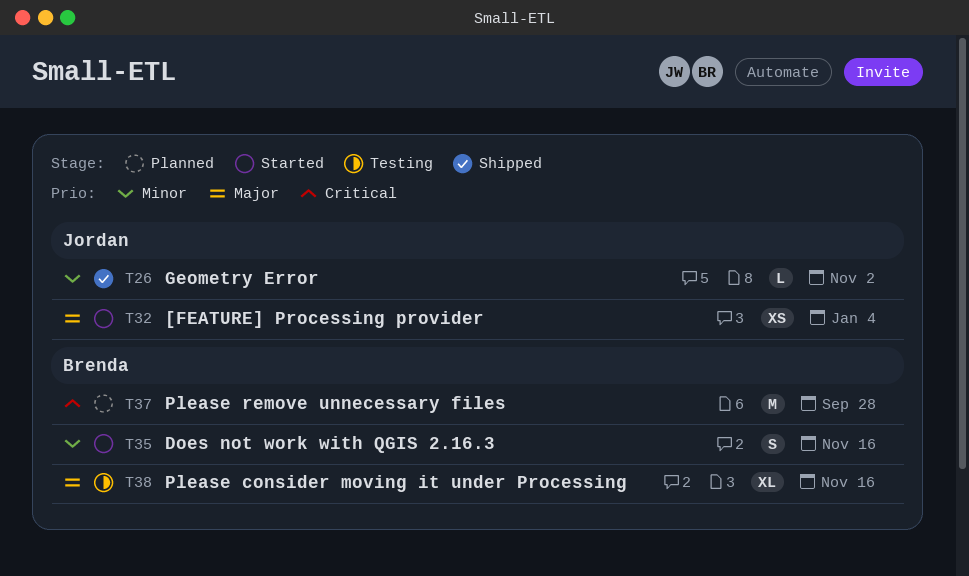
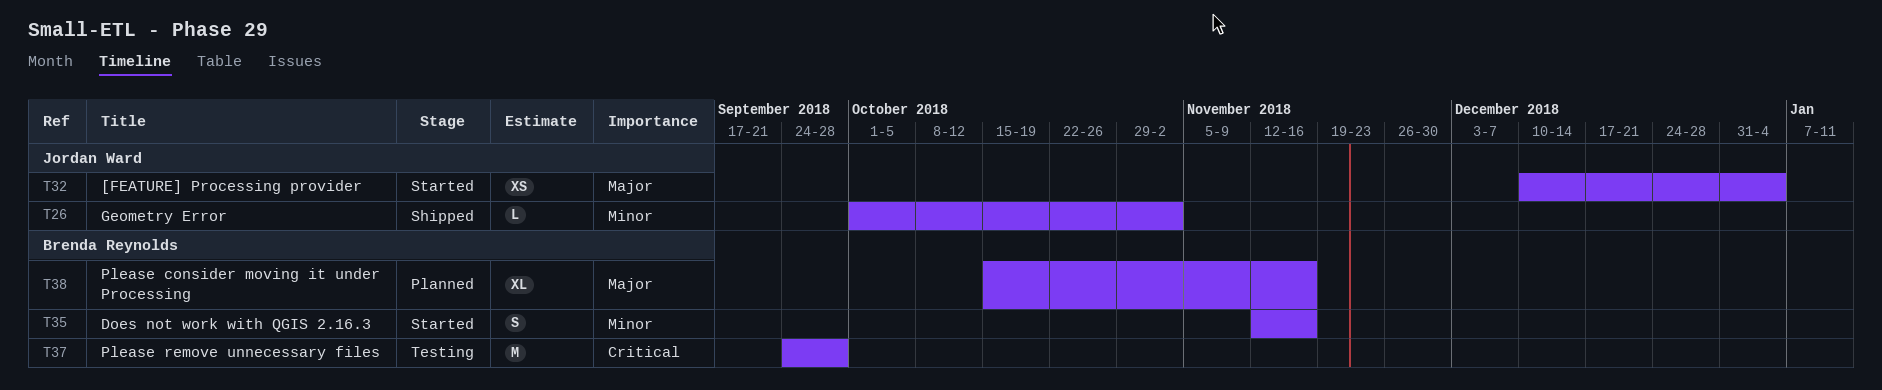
T37, status: Planned -> Testing
T38, status: Testing -> Planned

